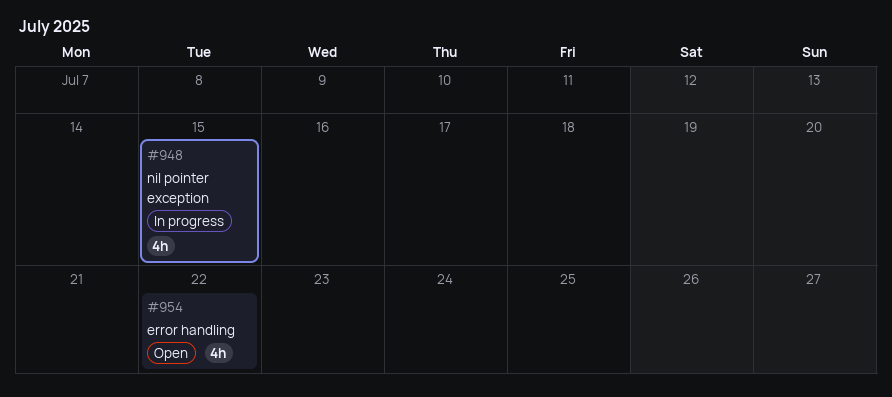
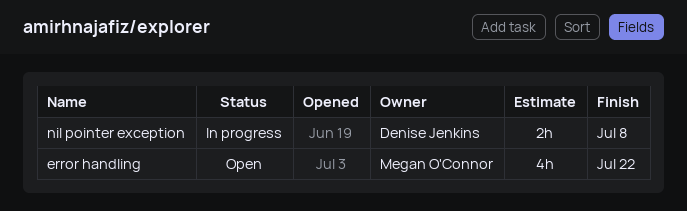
nil pointer exception, estimate: 4h -> 2h
nil pointer exception, due: Jul 15 -> Jul 8

